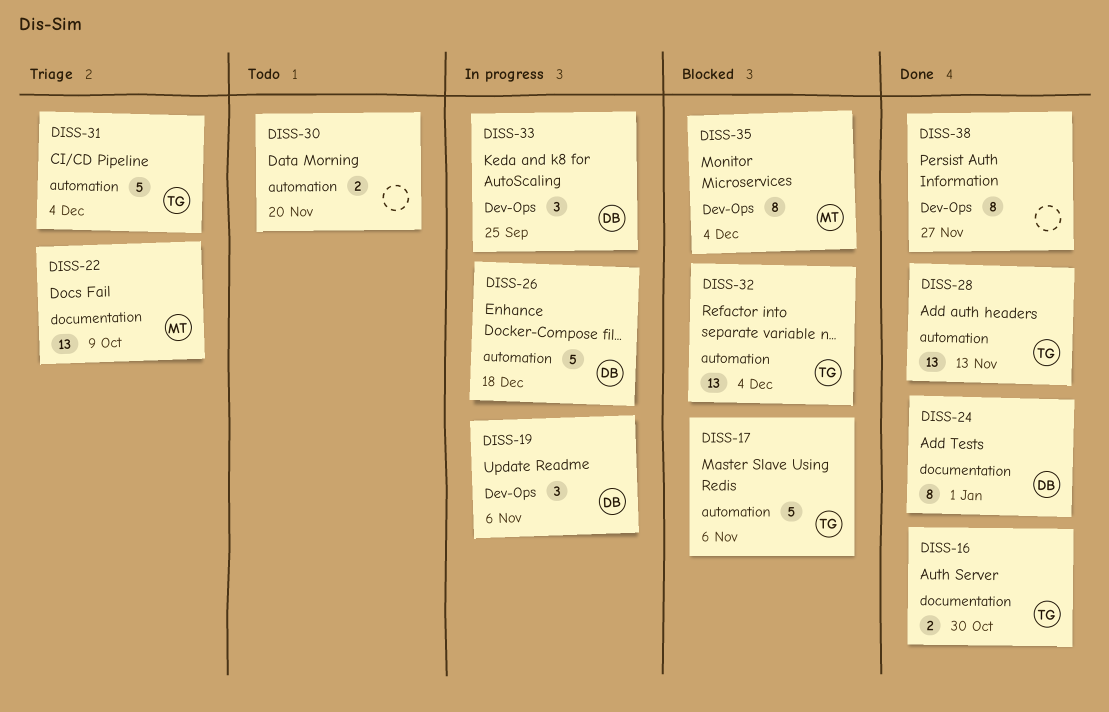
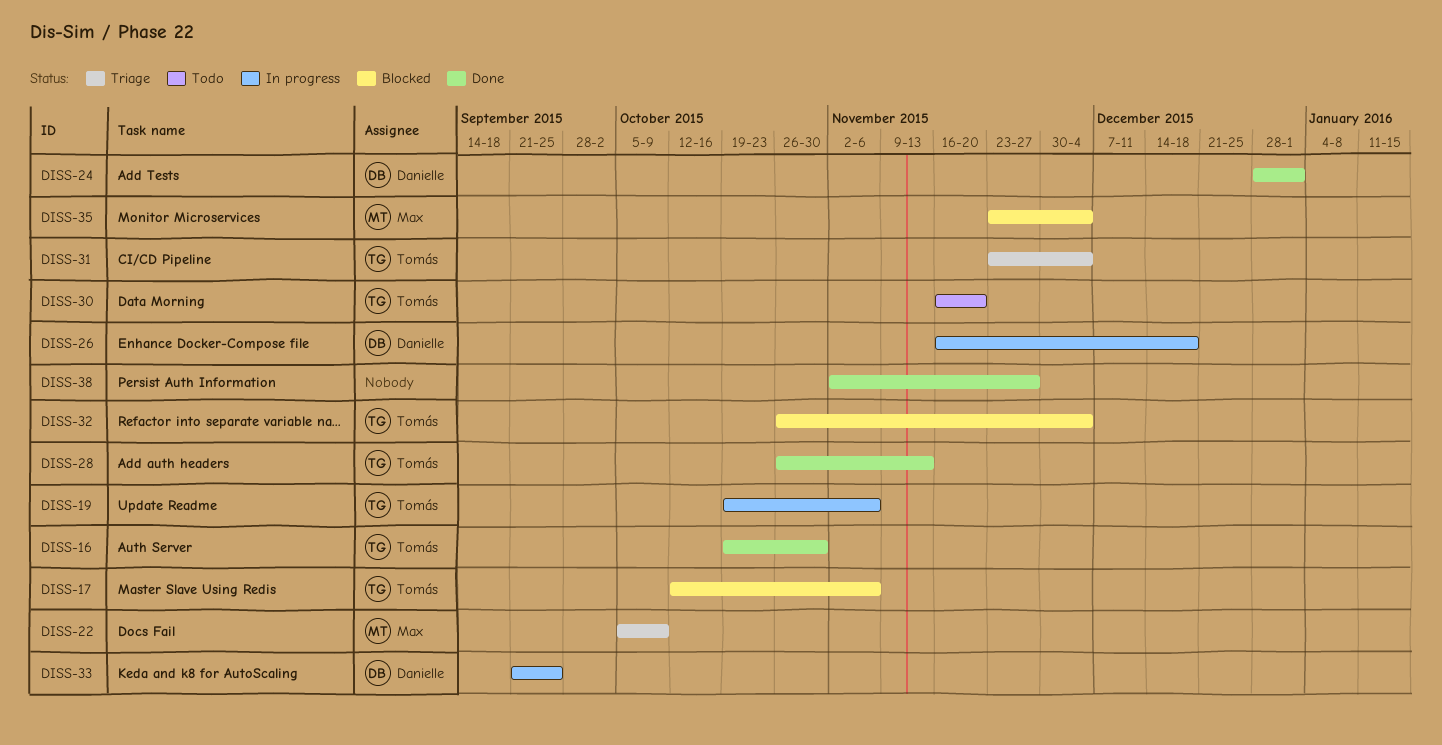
DISS-19, owner: Danielle -> Tomás
DISS-30, owner: none -> Tomás

